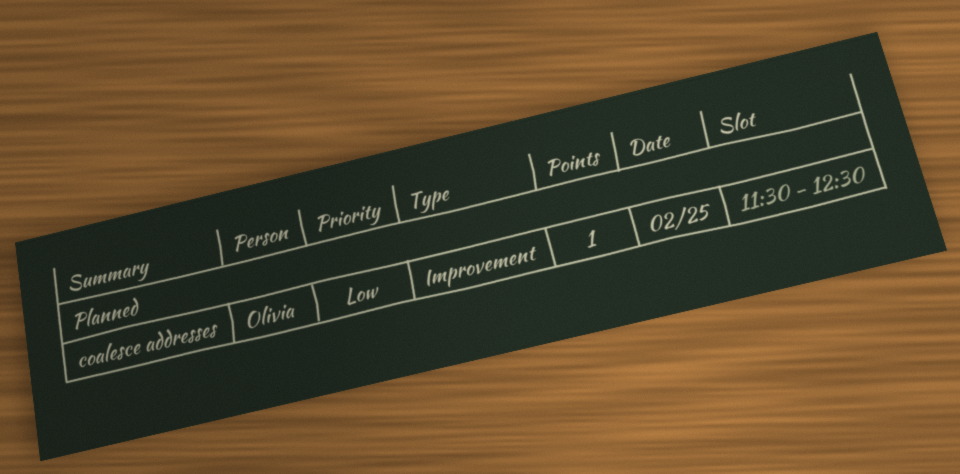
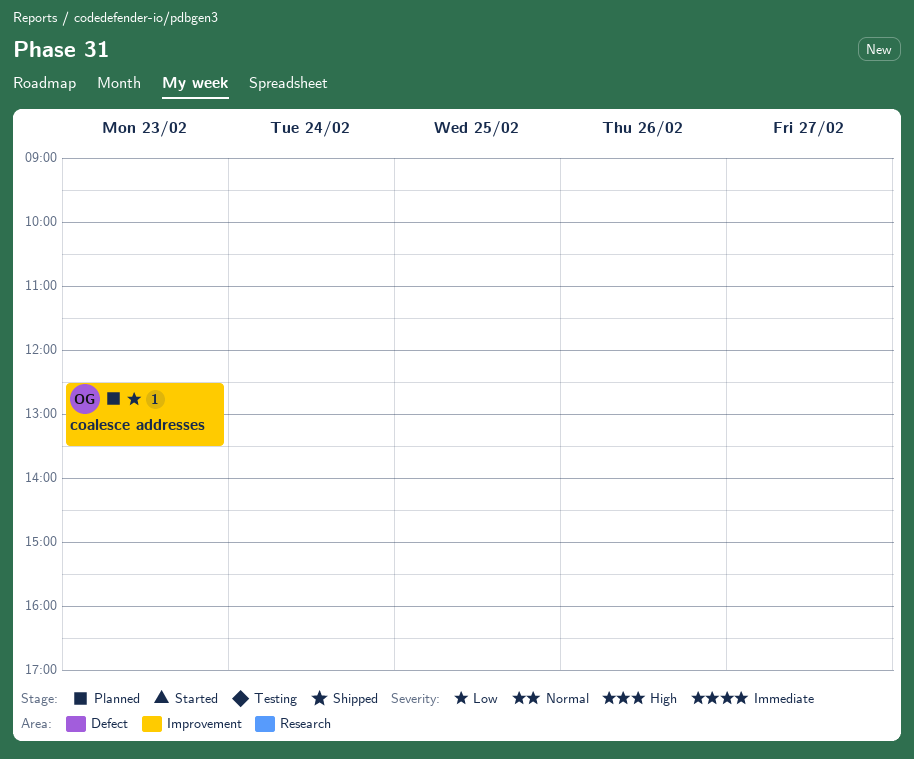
coalesce addresses, day: Feb 25 -> Feb 23
coalesce addresses, begins: 11:30 -> 12:30
coalesce addresses, ends: 12:30 -> 13:30

